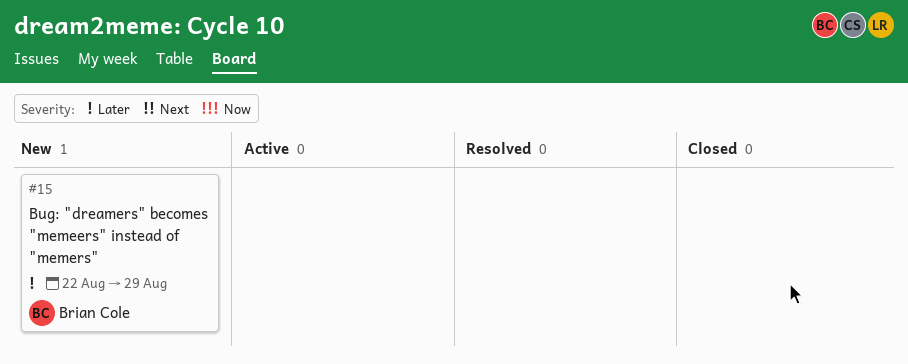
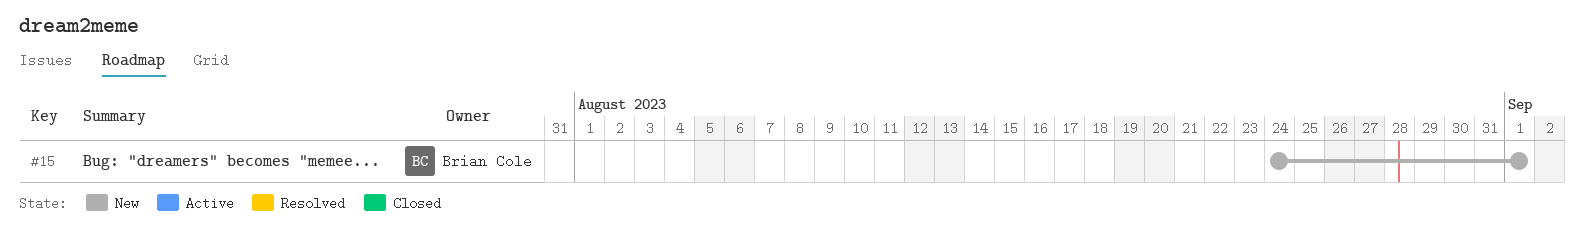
#15, start: Aug 22 -> Aug 24
#15, due: Aug 29 -> Sep 1

